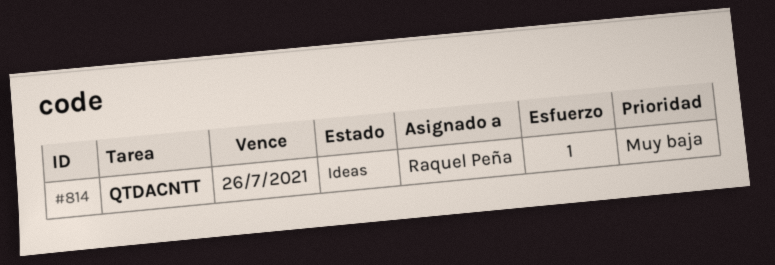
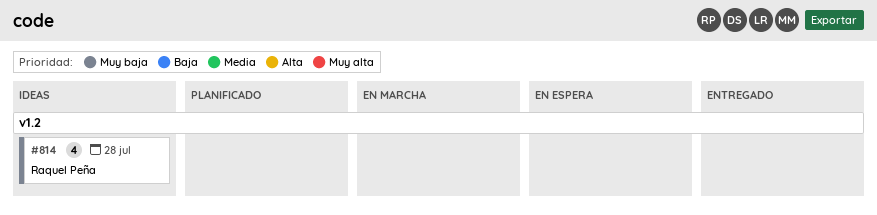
#814, estimate: 1 -> 4
#814, due: Jul 26 -> Jul 28

